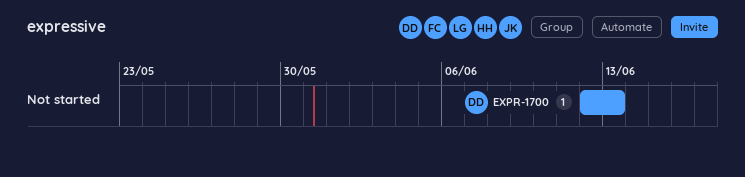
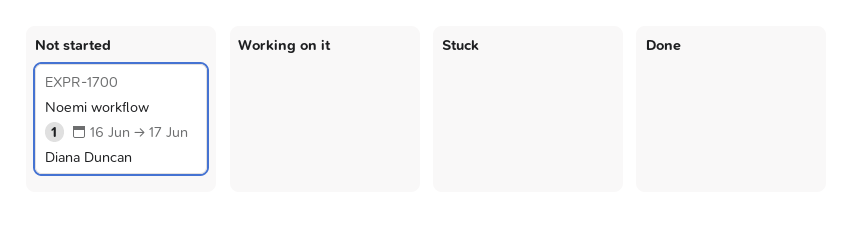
EXPR-1700, start: Jun 12 -> Jun 16
EXPR-1700, due: Jun 13 -> Jun 17

